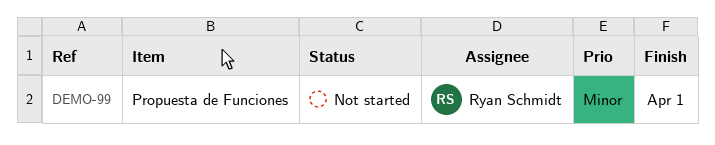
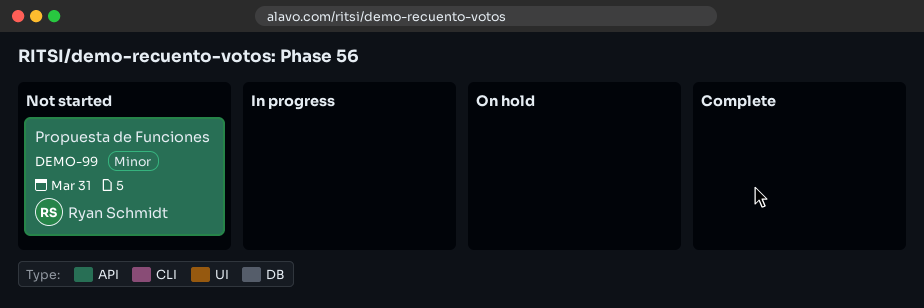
DEMO-99, due: Apr 1 -> Mar 31

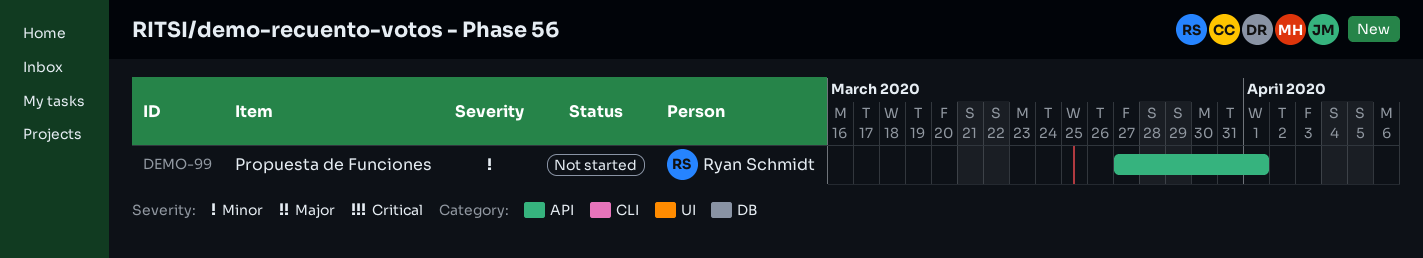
DEMO-99, due: Mar 31 -> Apr 1

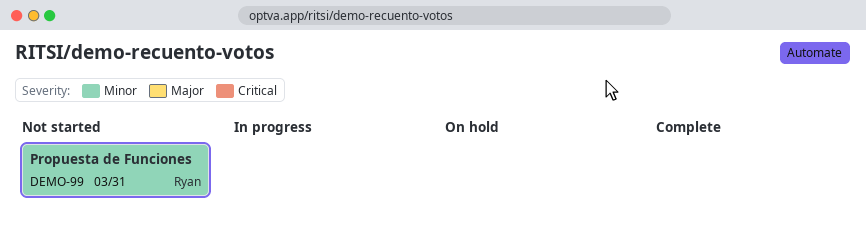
DEMO-99, due: Apr 1 -> Mar 31

